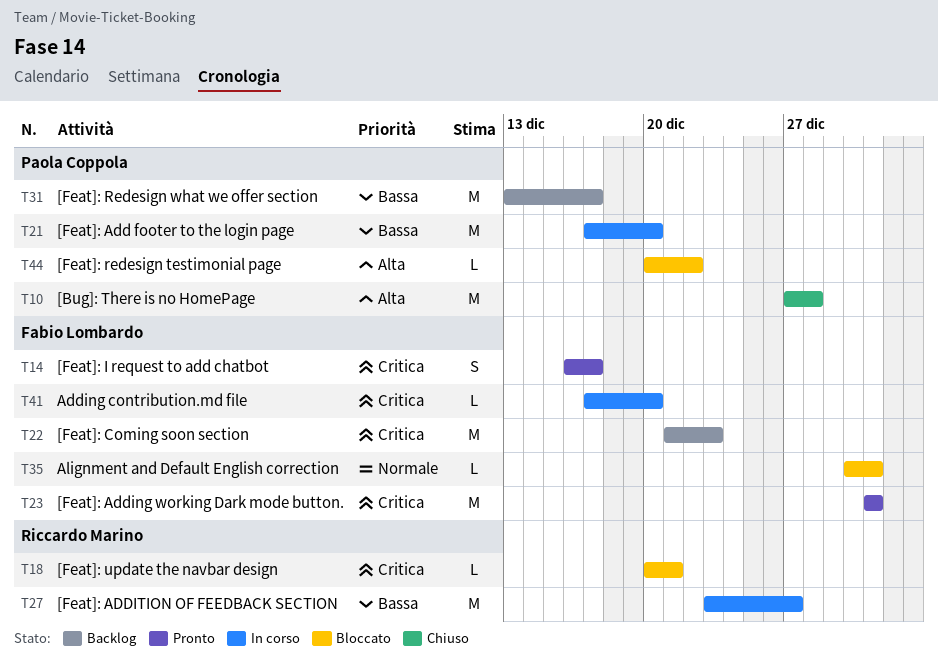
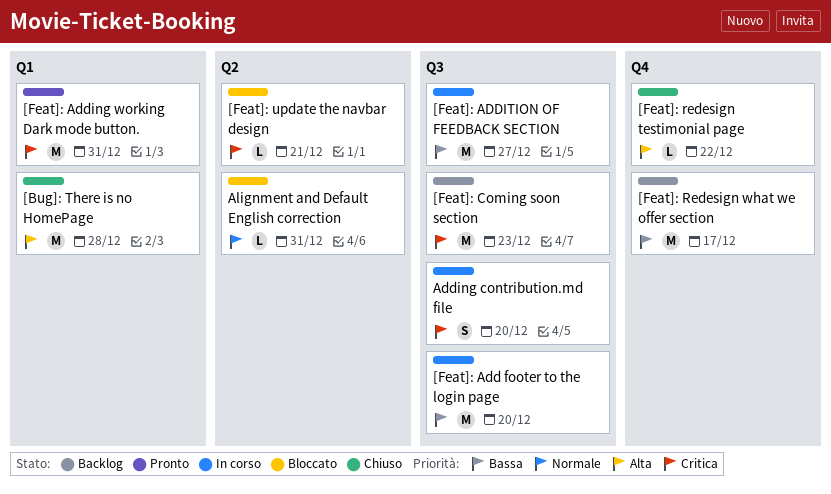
[Feat]: I request to add chatbot: present -> none
[Feat]: redesign testimonial page, status: Bloccato -> Chiuso
Adding contribution.md file, estimate: L -> S

